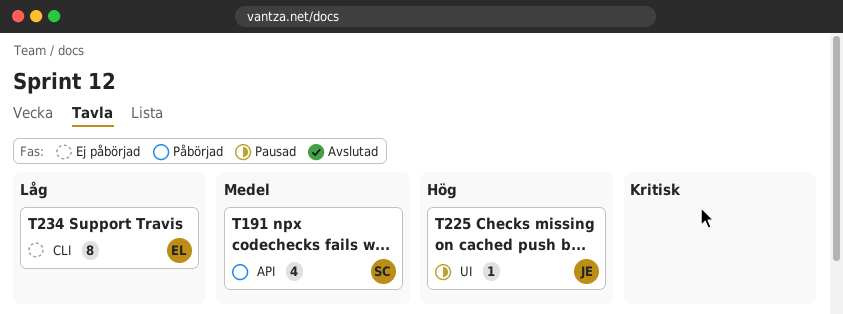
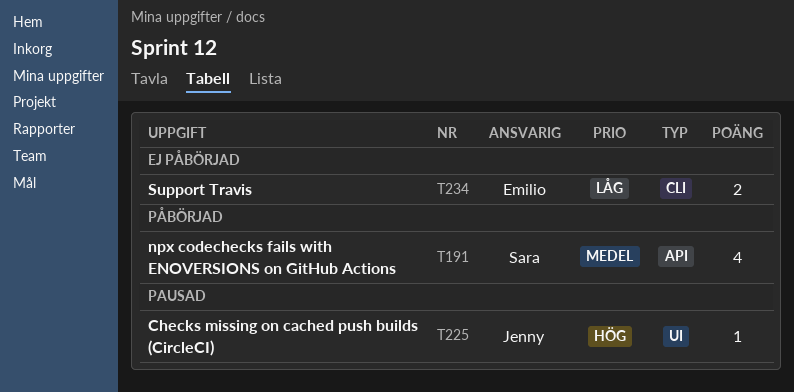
T234, estimate: 8 -> 2

